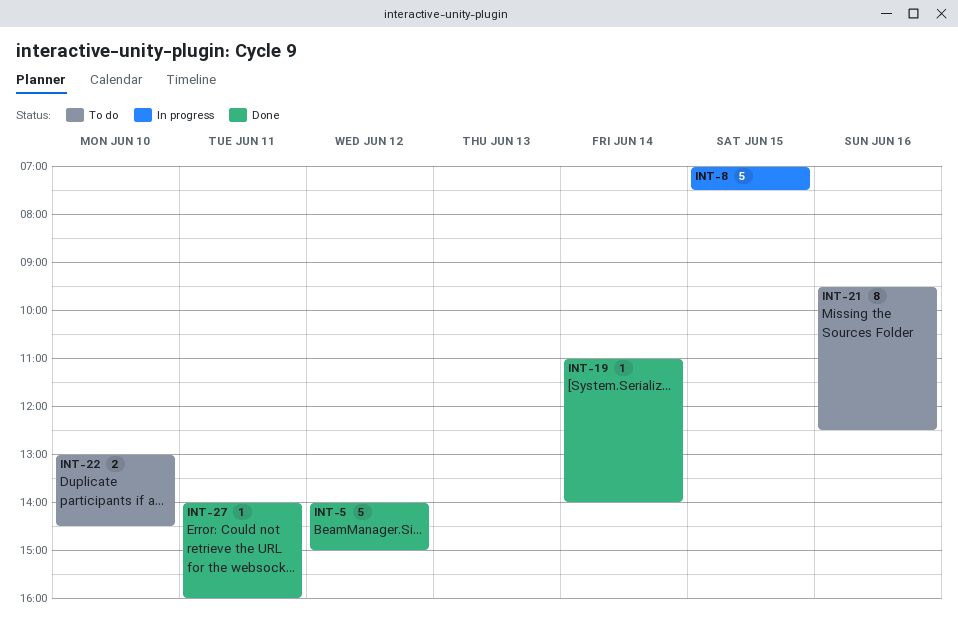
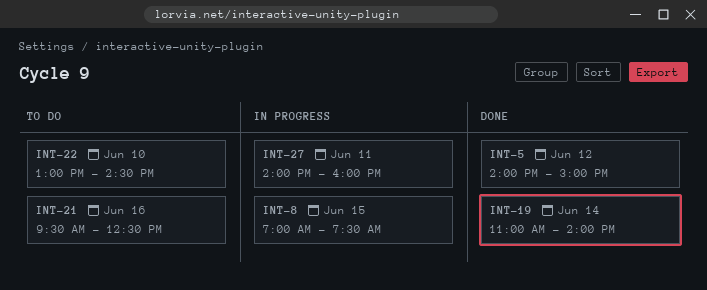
INT-27, status: Done -> In progress

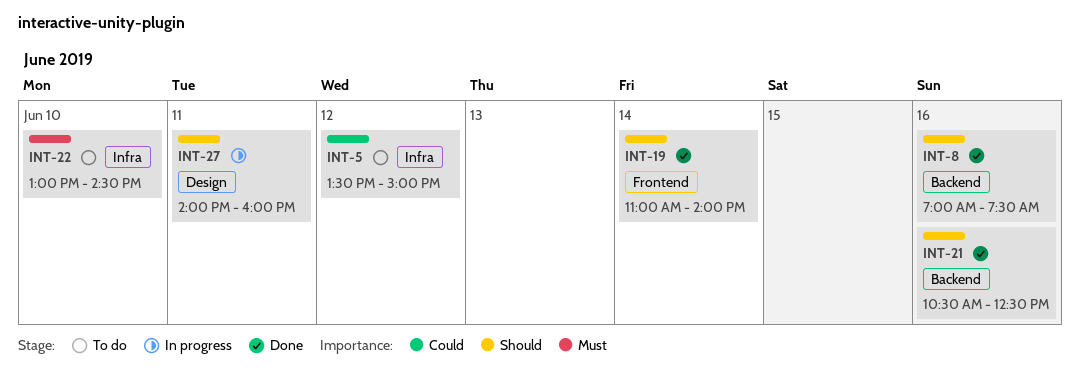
INT-5, status: Done -> To do
INT-5, begins: 14:00 -> 13:30
INT-8, status: In progress -> Done
INT-8, day: Jun 15 -> Jun 16
INT-21, status: To do -> Done
INT-21, begins: 09:30 -> 10:30

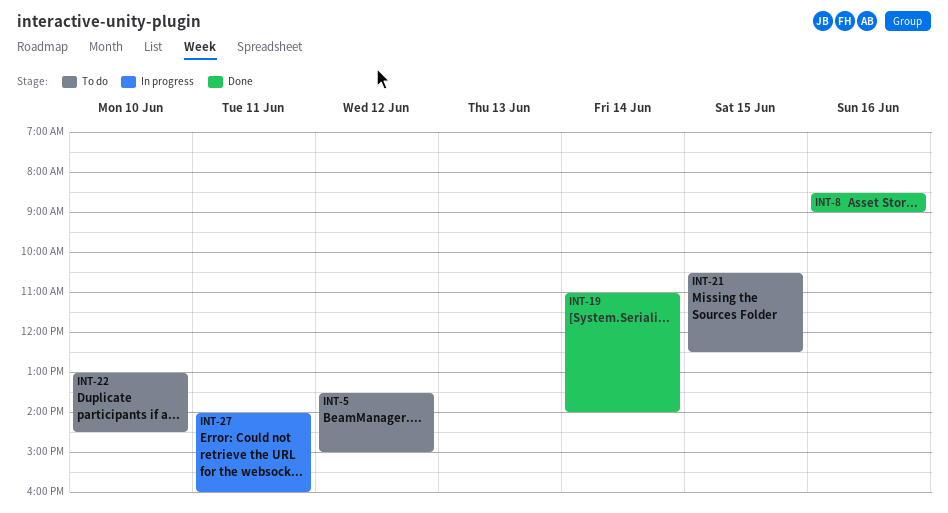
INT-8, begins: 07:00 -> 08:30
INT-8, ends: 07:30 -> 09:00
INT-21, status: Done -> To do
INT-21, day: Jun 16 -> Jun 15

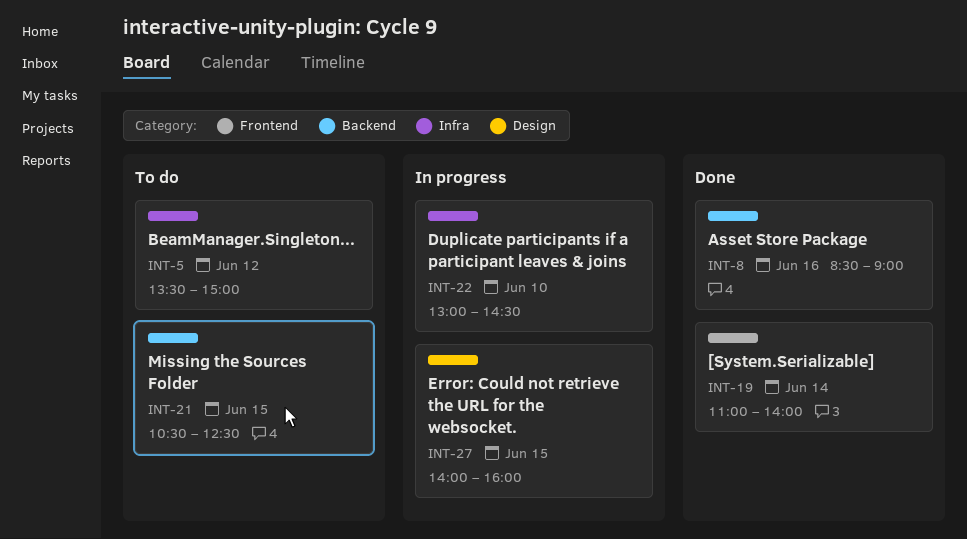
INT-22, status: To do -> In progress
INT-27, day: Jun 11 -> Jun 15

